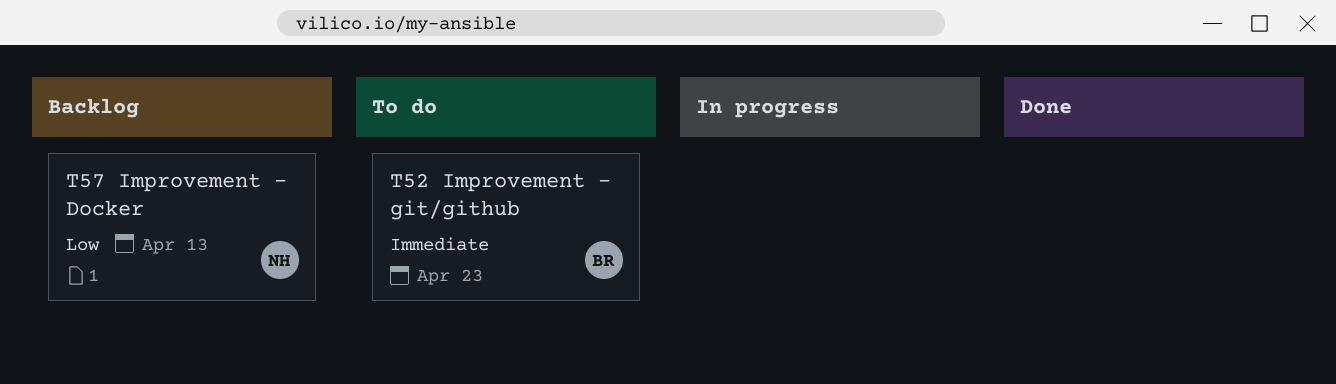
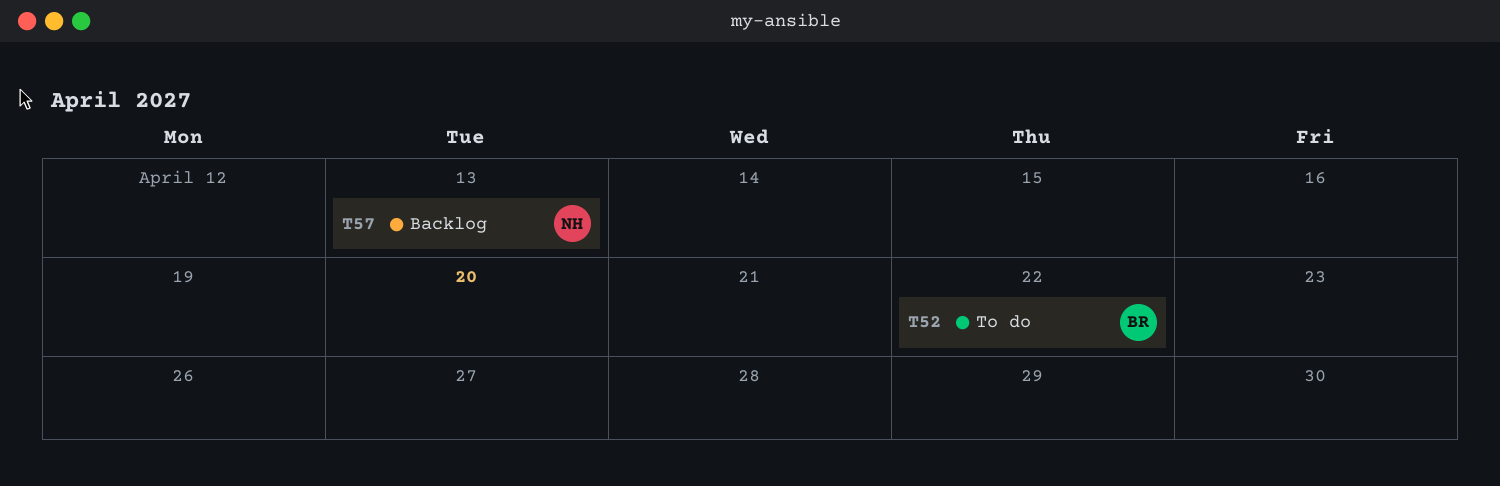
T52, due: Apr 23 -> Apr 22

